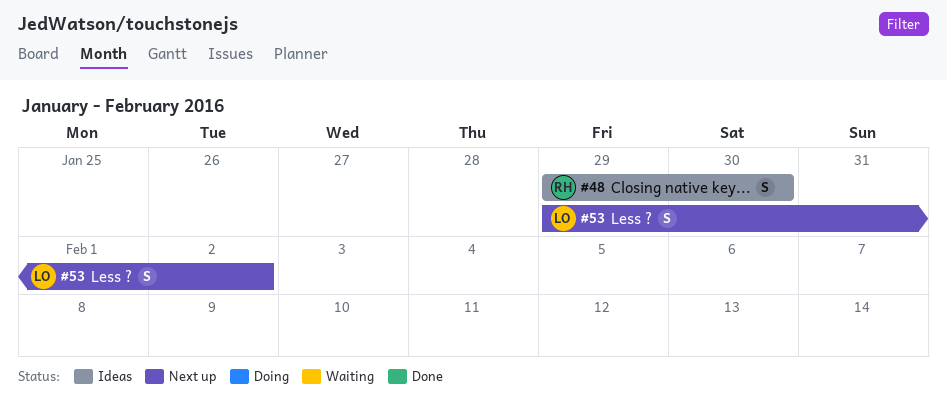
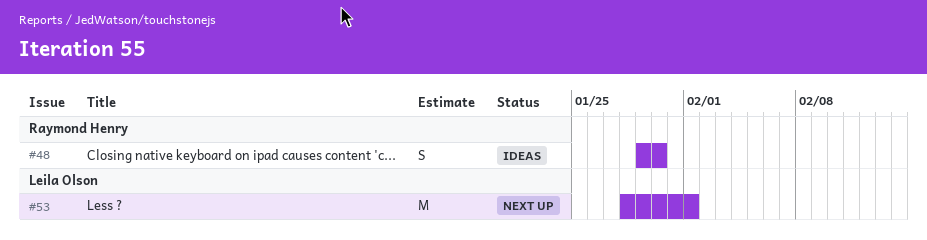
#53, estimate: S -> M
#53, start: Jan 29 -> Jan 28
#53, due: Feb 2 -> Feb 1

